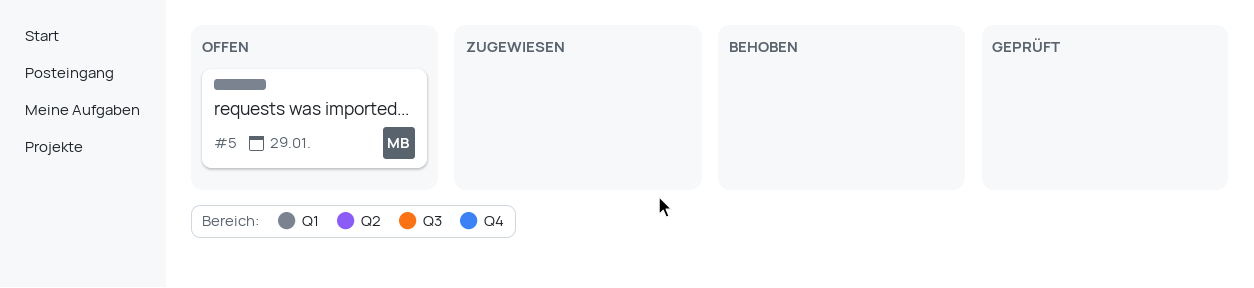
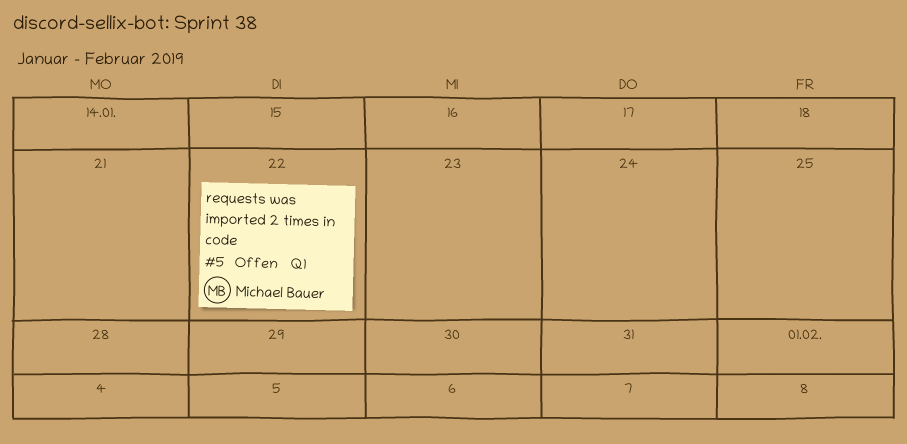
#5, due: Jan 29 -> Jan 22

